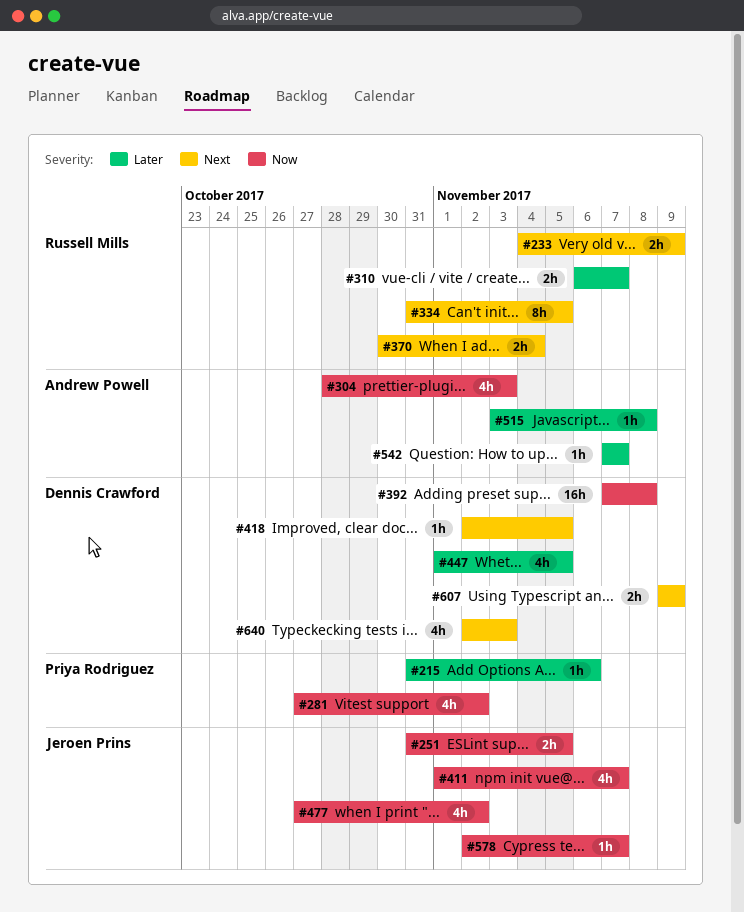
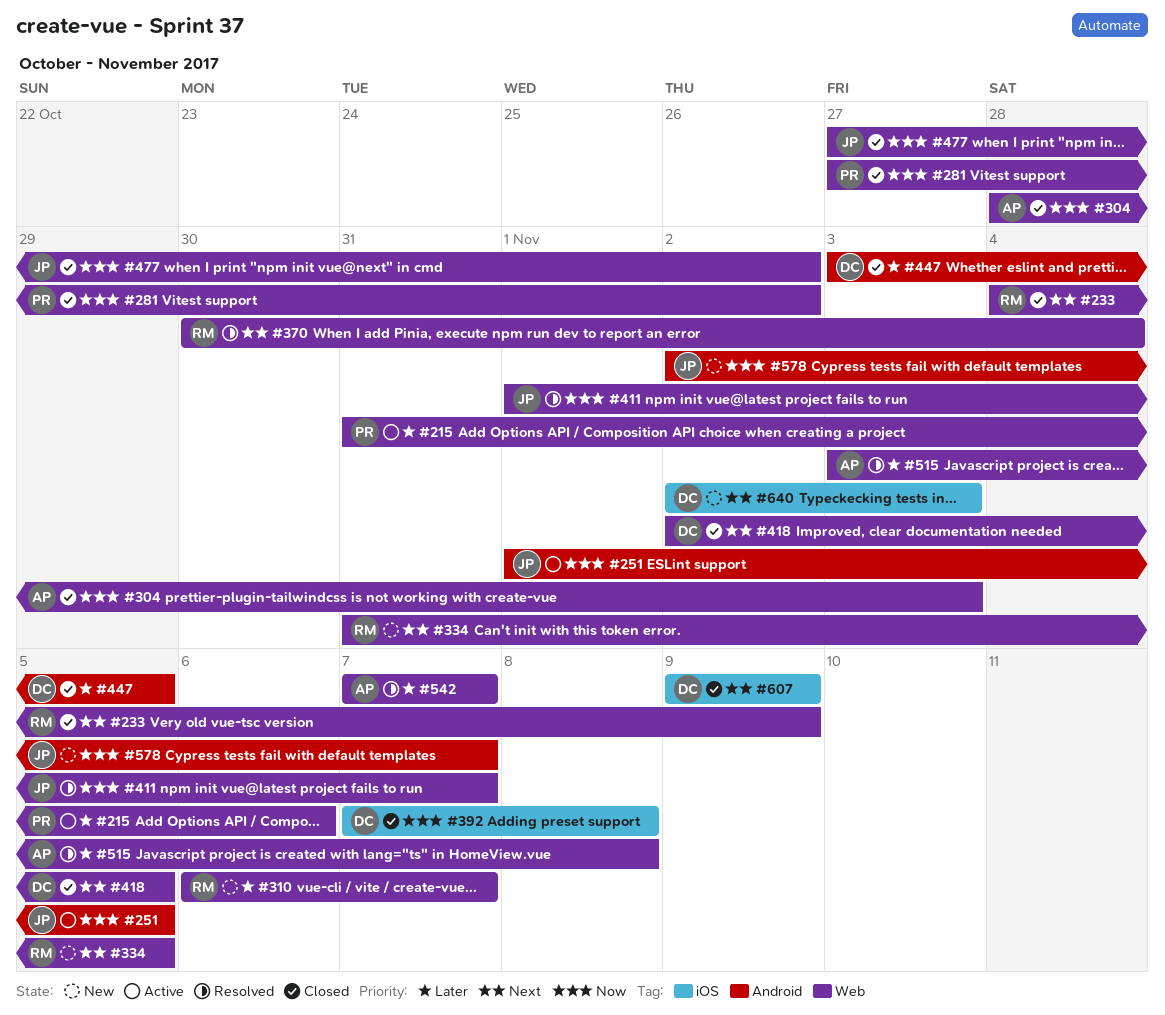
#251, start: Oct 31 -> Nov 1
#447, start: Nov 1 -> Nov 3

